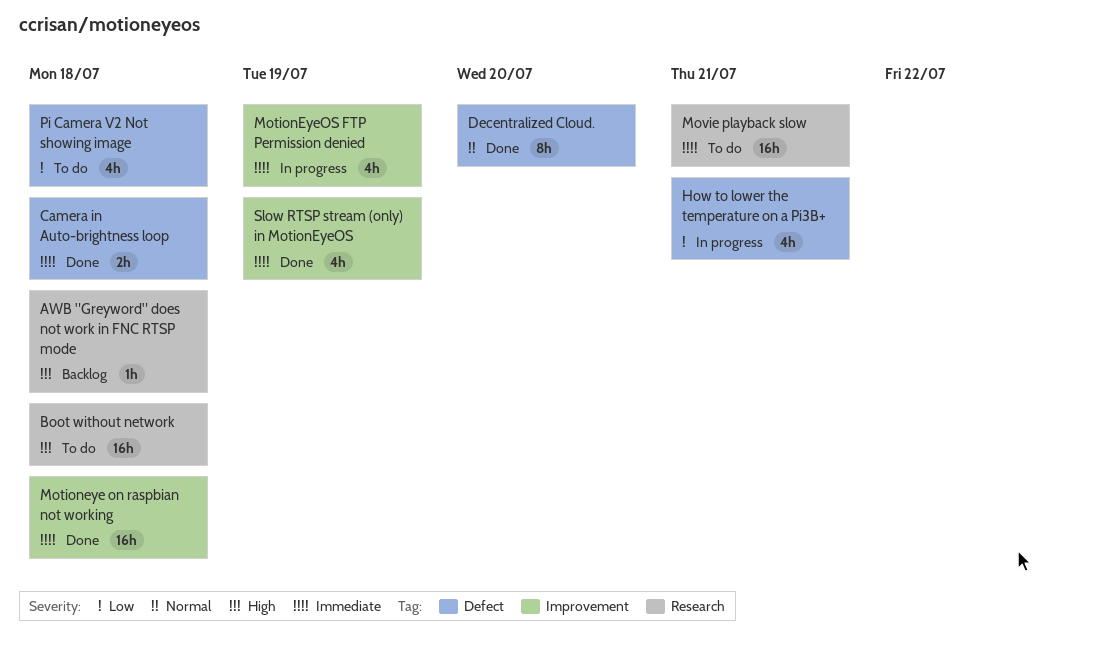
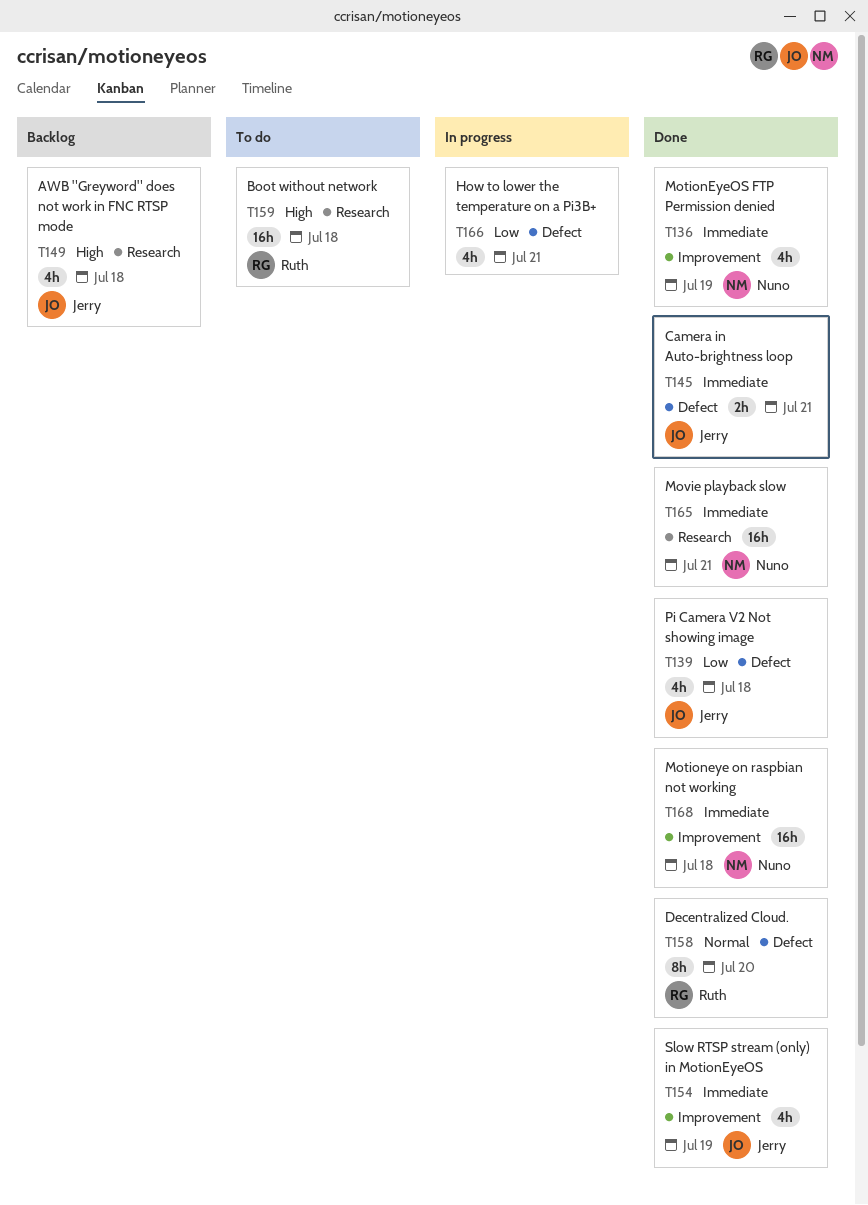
AWB "Greyword" does not work in FNC RTSP mode, estimate: 1h -> 4h
Camera in Auto-brightness loop, due: Jul 18 -> Jul 21
MotionEyeOS FTP Permission denied, status: In progress -> Done
Movie playback slow, status: To do -> Done
Pi Camera V2 Not showing image, status: To do -> Done

